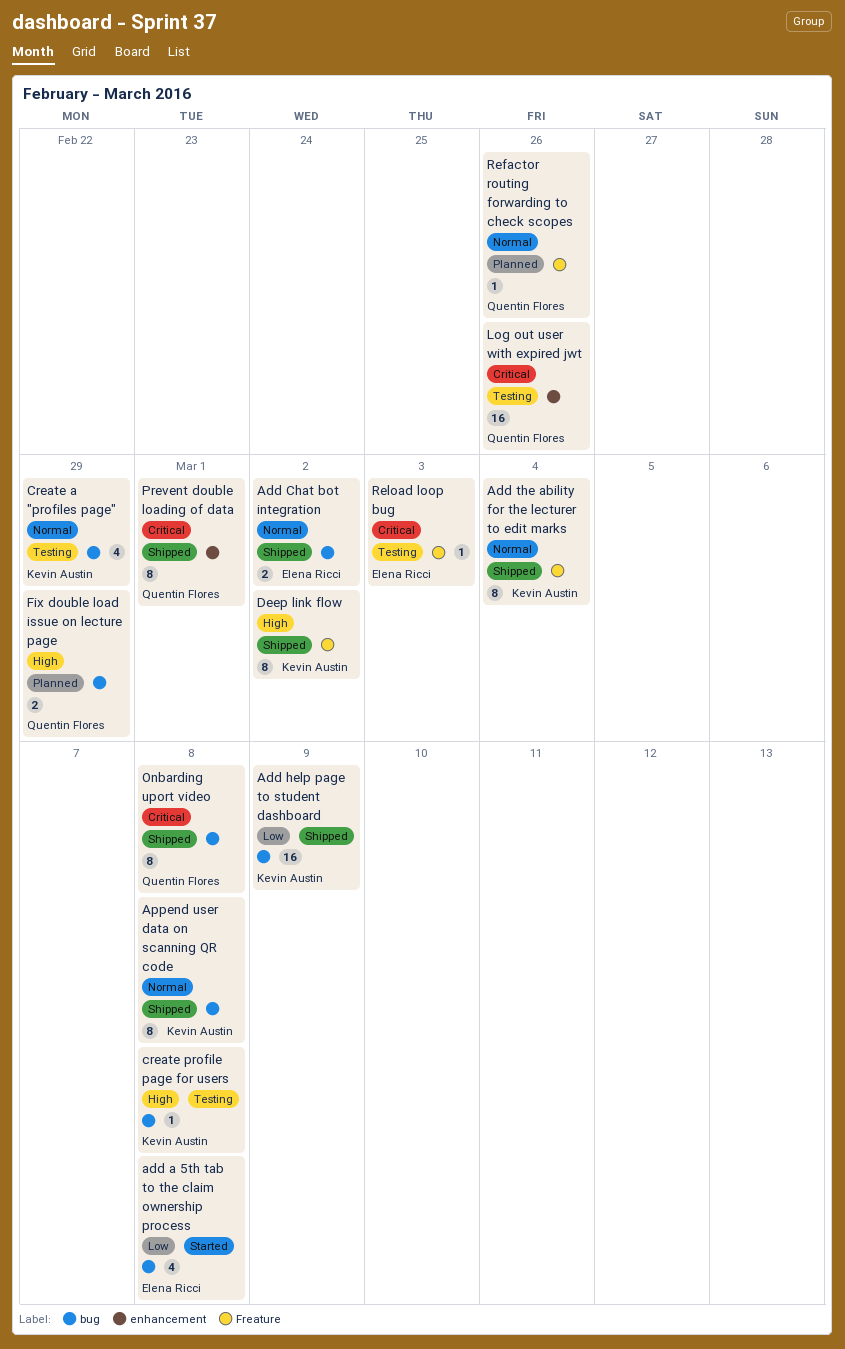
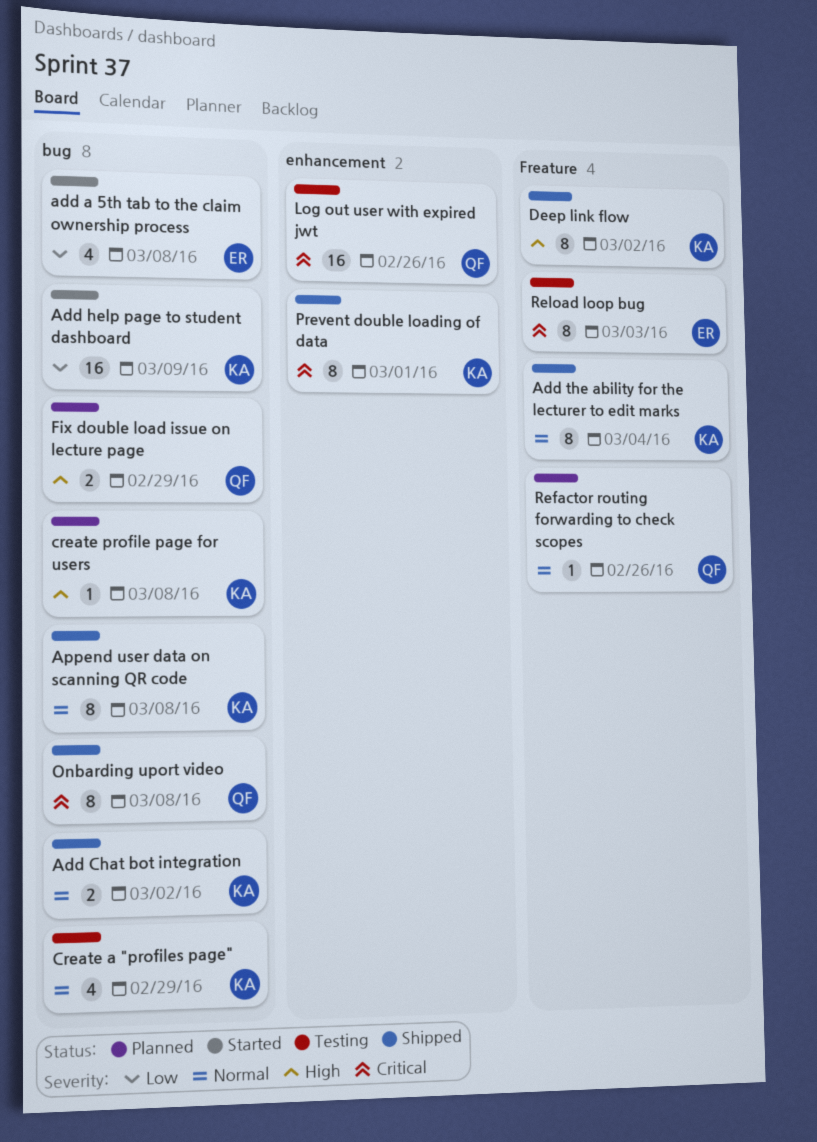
Add Chat bot integration, owner: Elena Ricci -> Kevin Austin
Add help page to student dashboard, status: Shipped -> Started
create profile page for users, status: Testing -> Planned
Prevent double loading of data, owner: Quentin Flores -> Kevin Austin
Reload loop bug, estimate: 1 -> 8

